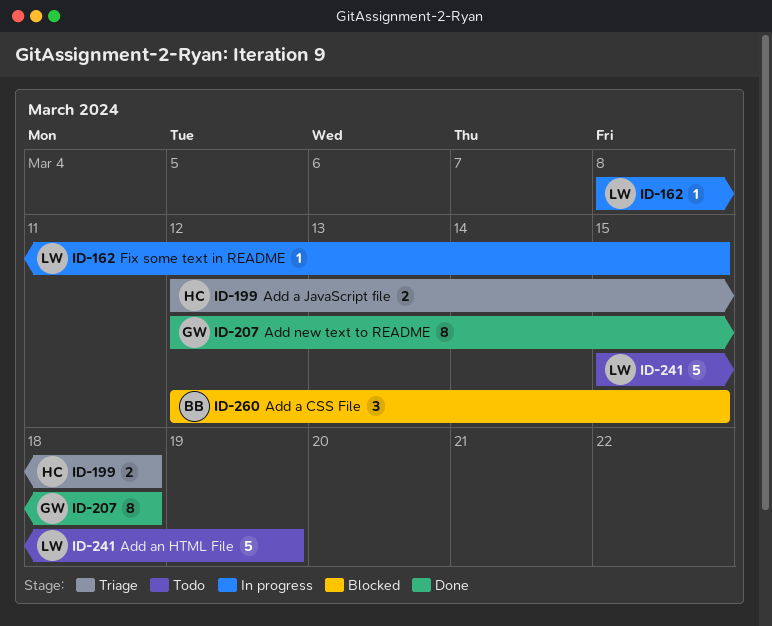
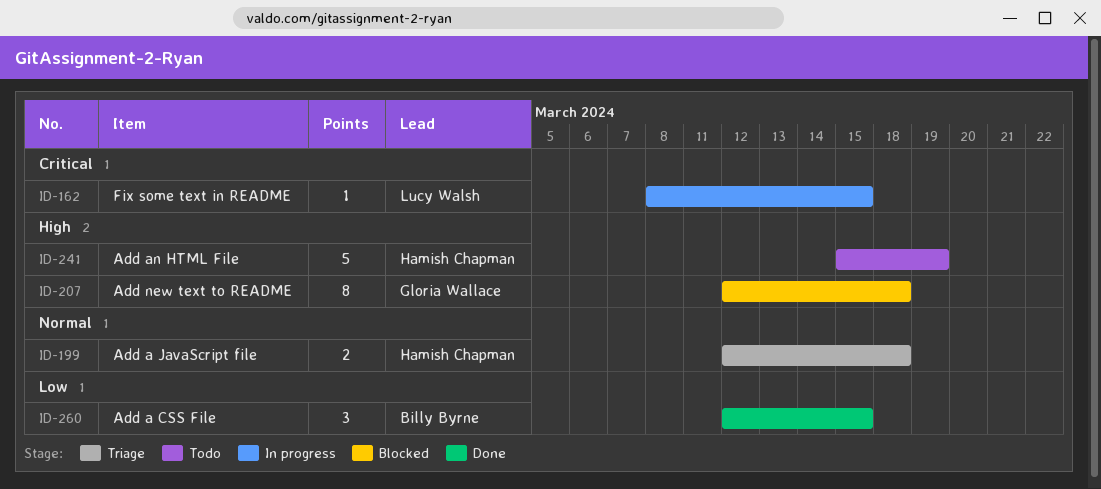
ID-207, status: Done -> Blocked
ID-241, owner: Lucy Walsh -> Hamish Chapman
ID-260, status: Blocked -> Done

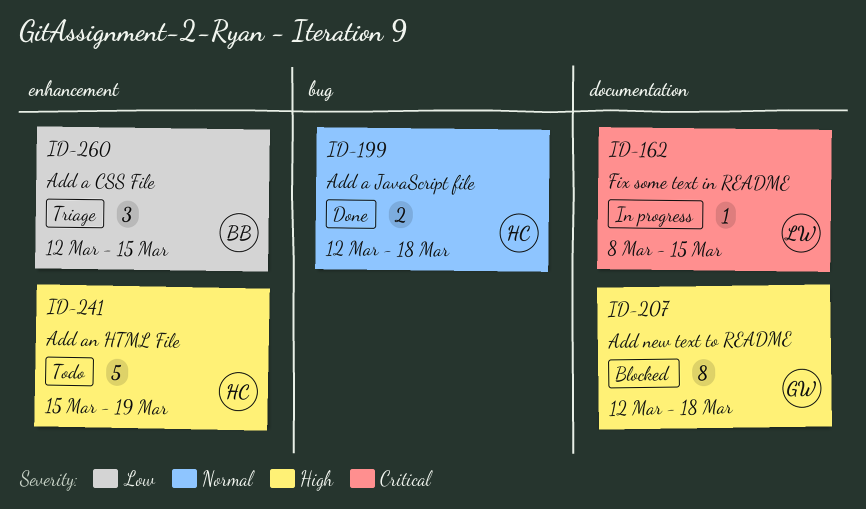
ID-199, status: Triage -> Done
ID-260, status: Done -> Triage

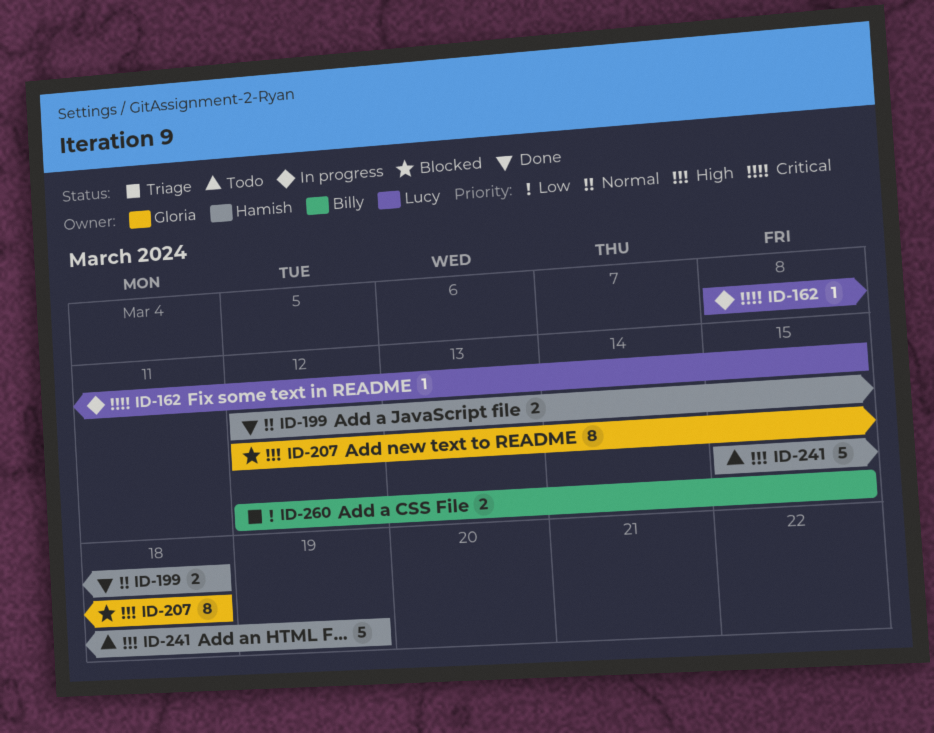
ID-260, estimate: 3 -> 2

